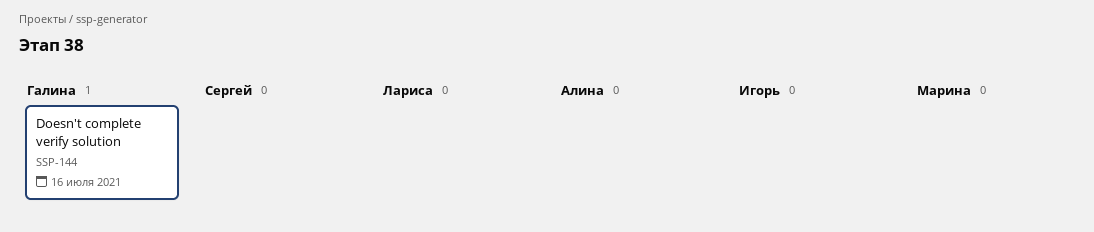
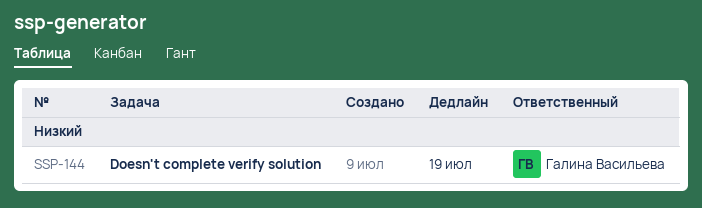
SSP-144, due: Jul 16 -> Jul 19

